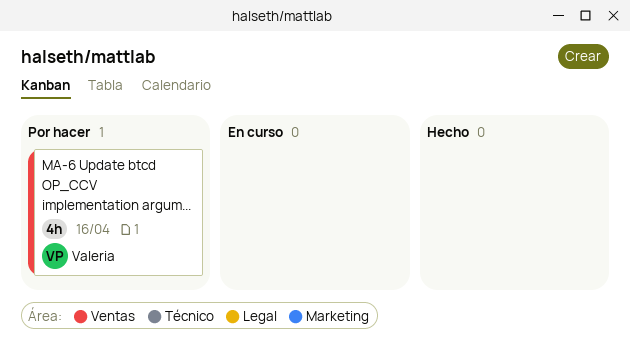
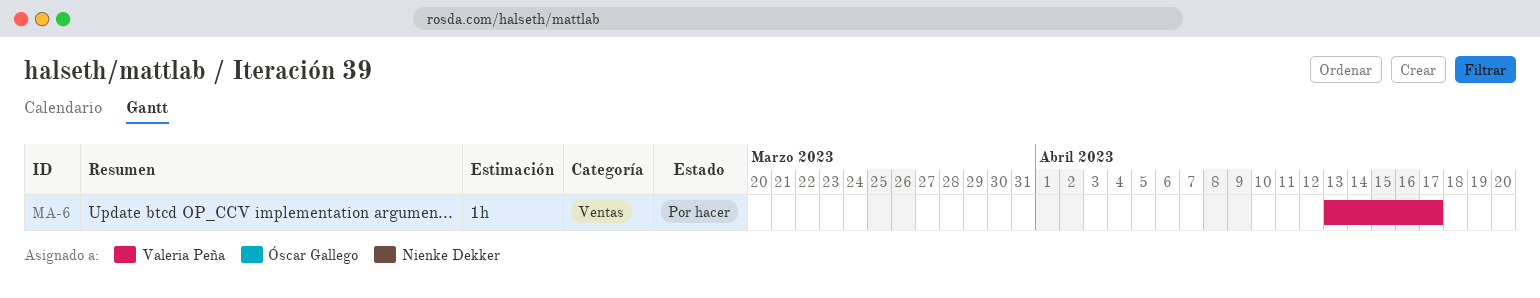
MA-6, estimate: 4h -> 1h
MA-6, due: Apr 16 -> Apr 17

